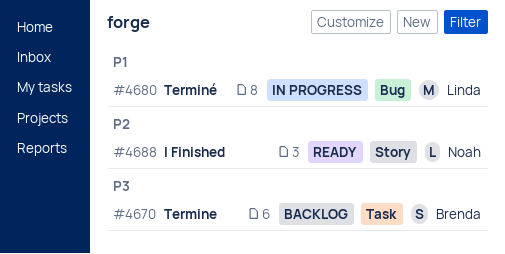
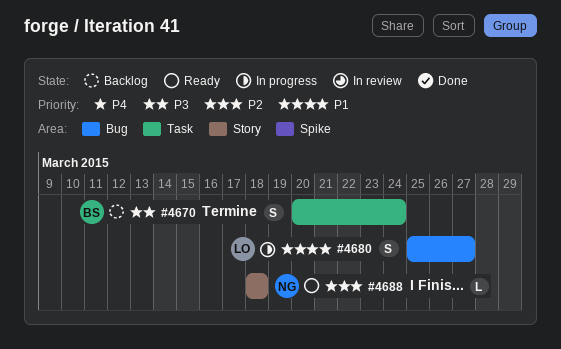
#4680, estimate: M -> S

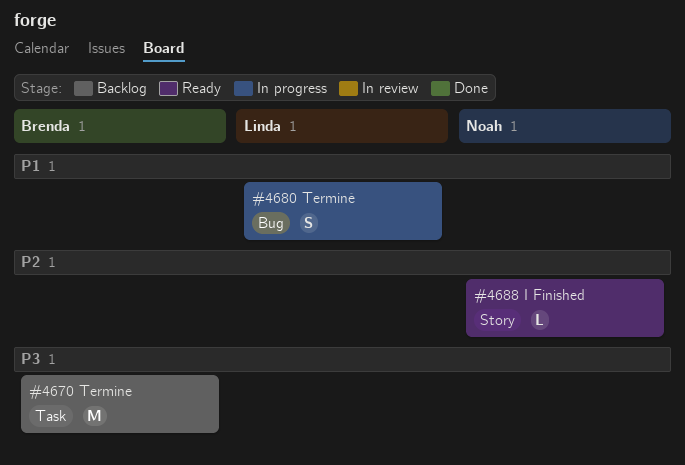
#4670, estimate: S -> M

